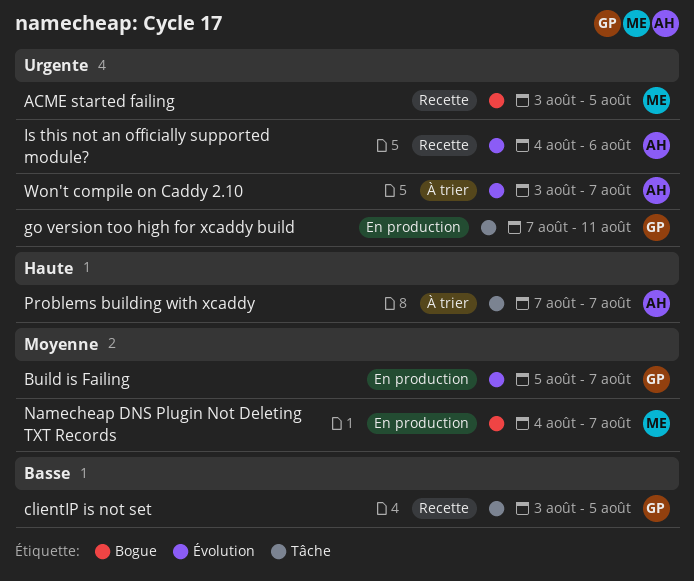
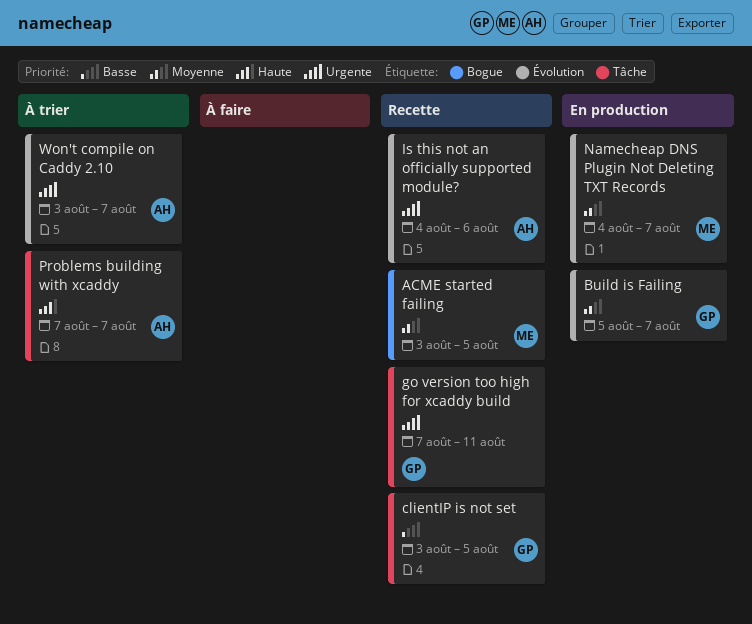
ACME started failing, priority: Urgente -> Moyenne
go version too high for xcaddy build, status: En production -> Recette
Namecheap DNS Plugin Not Deleting TXT Records, label: Bogue -> Évolution

